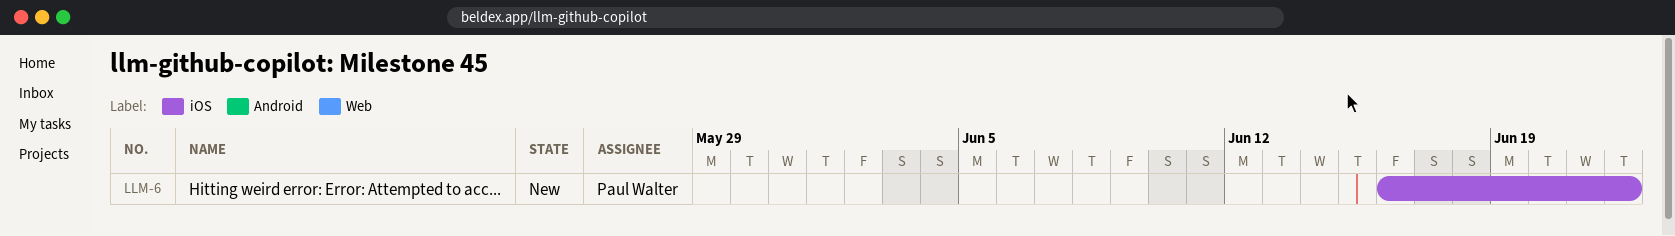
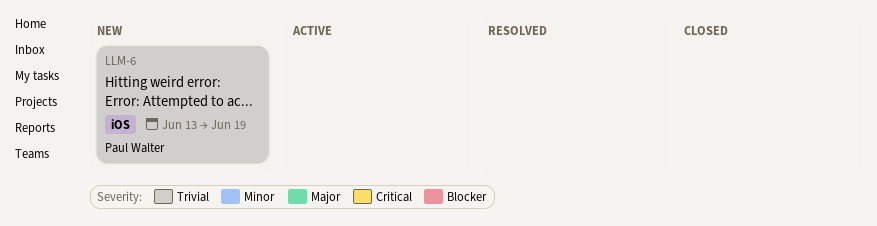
LLM-6, start: Jun 16 -> Jun 13
LLM-6, due: Jun 22 -> Jun 19

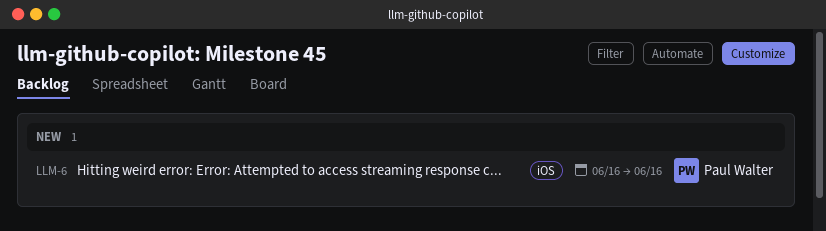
LLM-6, start: Jun 13 -> Jun 16
LLM-6, due: Jun 19 -> Jun 16

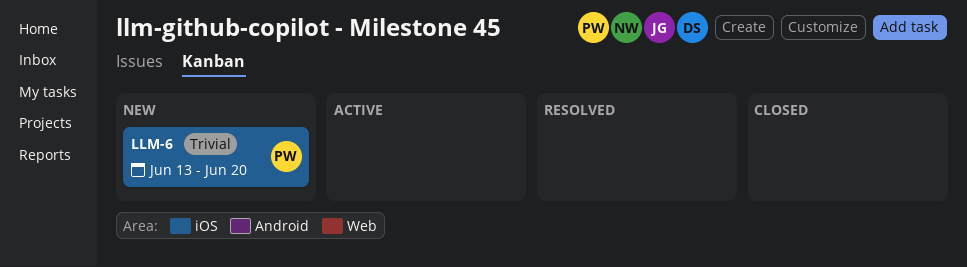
LLM-6, start: Jun 16 -> Jun 13
LLM-6, due: Jun 16 -> Jun 20

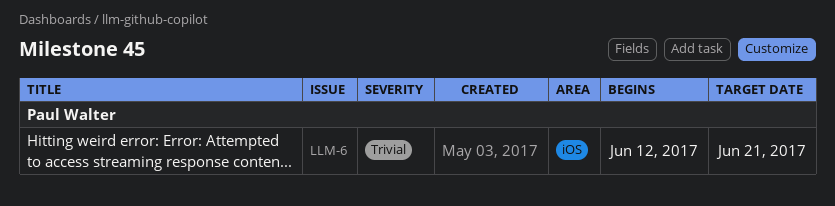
LLM-6, start: Jun 13 -> Jun 12
LLM-6, due: Jun 20 -> Jun 21

